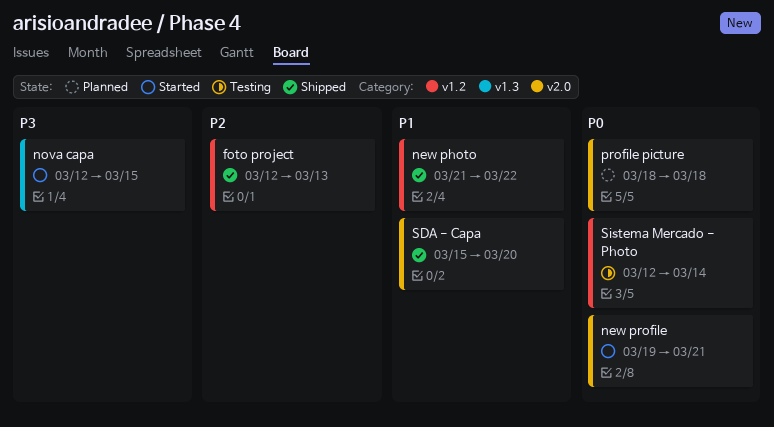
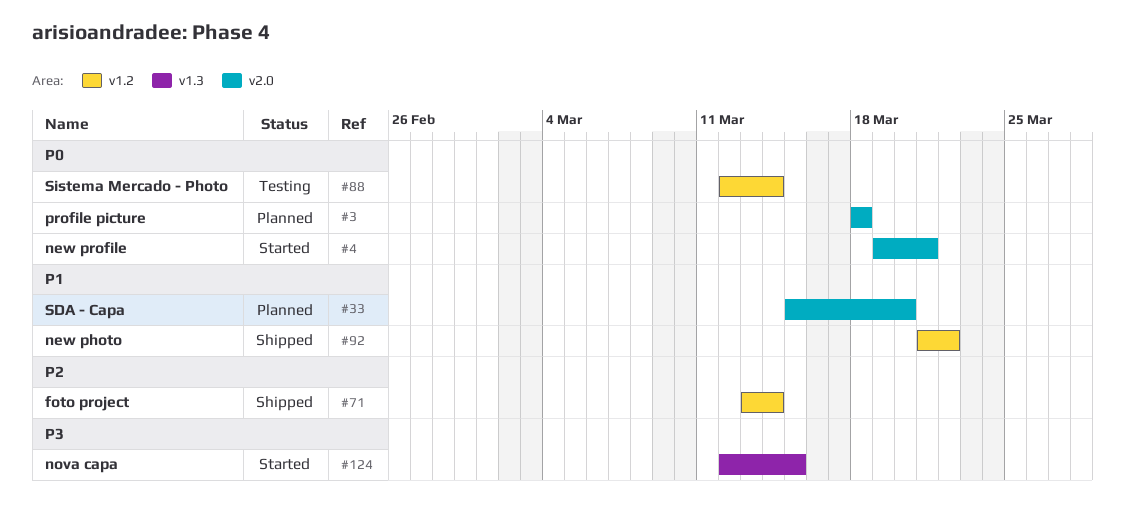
foto project, start: Mar 12 -> Mar 13
foto project, due: Mar 13 -> Mar 14
SDA - Capa, status: Shipped -> Planned

